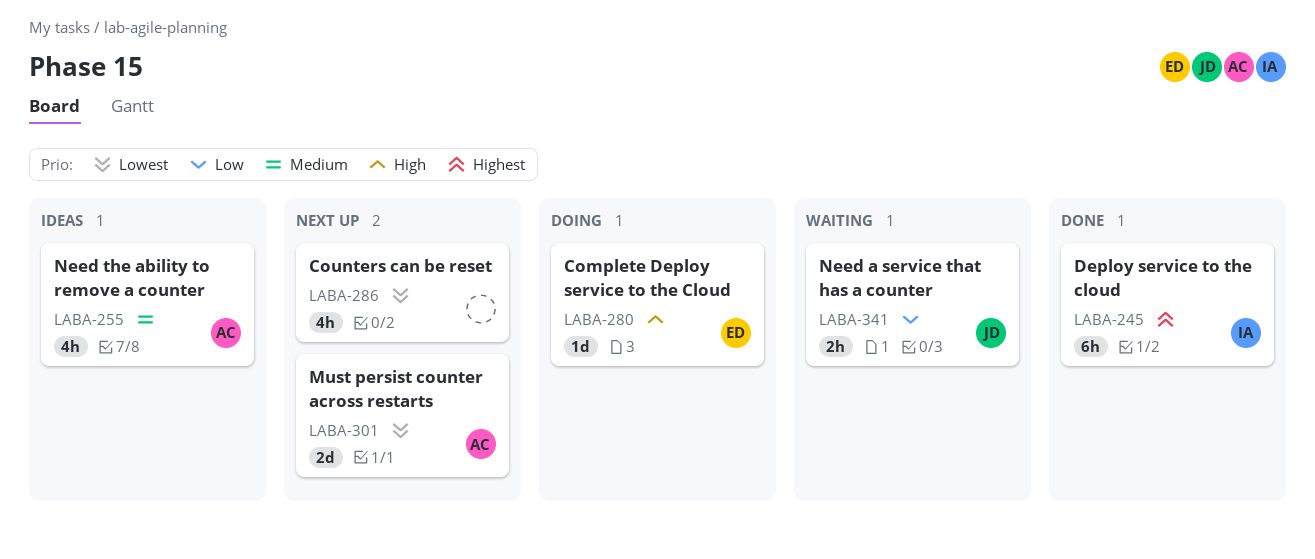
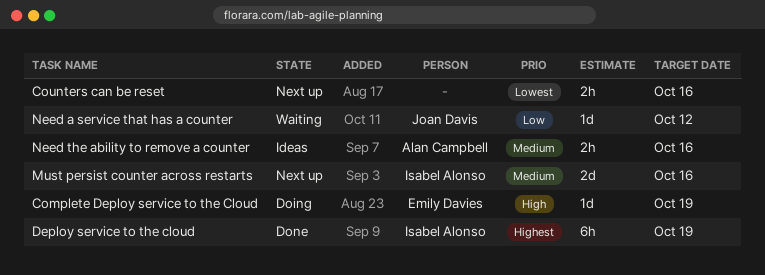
Counters can be reset, estimate: 4h -> 2h
Must persist counter across restarts, owner: Alan Campbell -> Isabel Alonso
Must persist counter across restarts, priority: Lowest -> Medium
Need a service that has a counter, estimate: 2h -> 1d
Need the ability to remove a counter, estimate: 4h -> 2h

